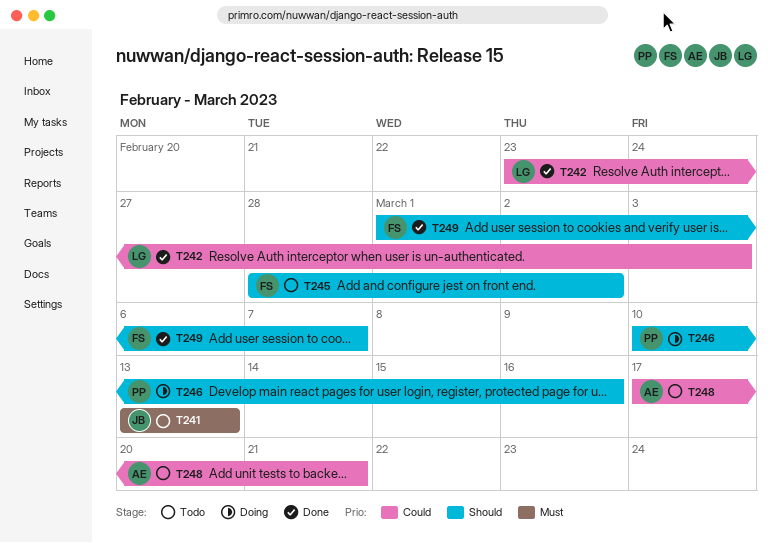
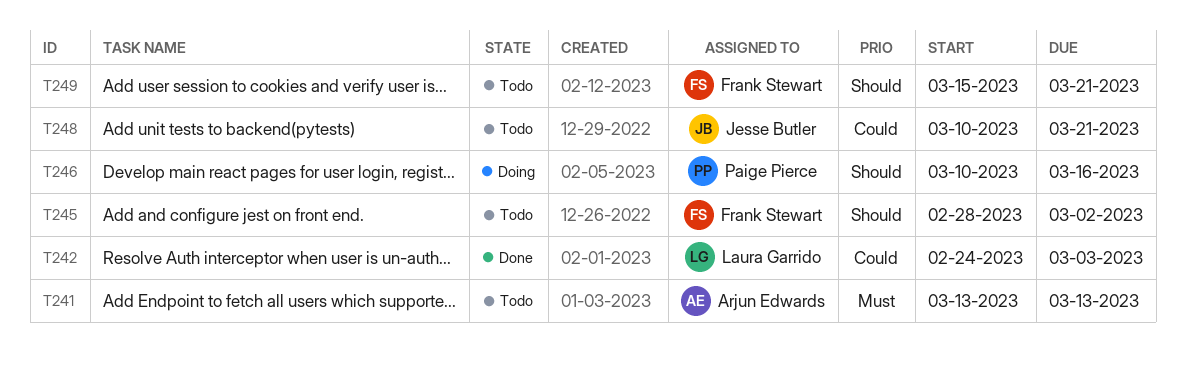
T241, owner: Jesse Butler -> Arjun Edwards
T242, start: Feb 23 -> Feb 24
T248, owner: Arjun Edwards -> Jesse Butler
T248, start: Mar 17 -> Mar 10
T249, status: Done -> Todo
T249, start: Mar 1 -> Mar 15
T249, due: Mar 7 -> Mar 21

